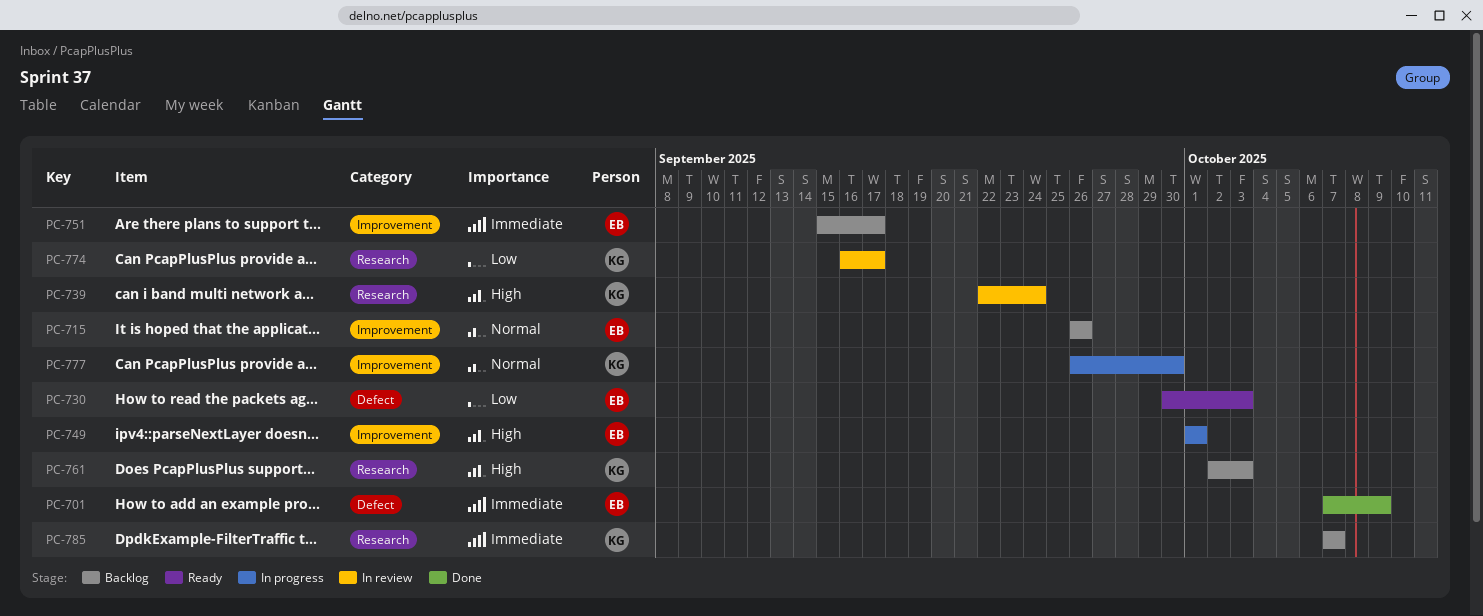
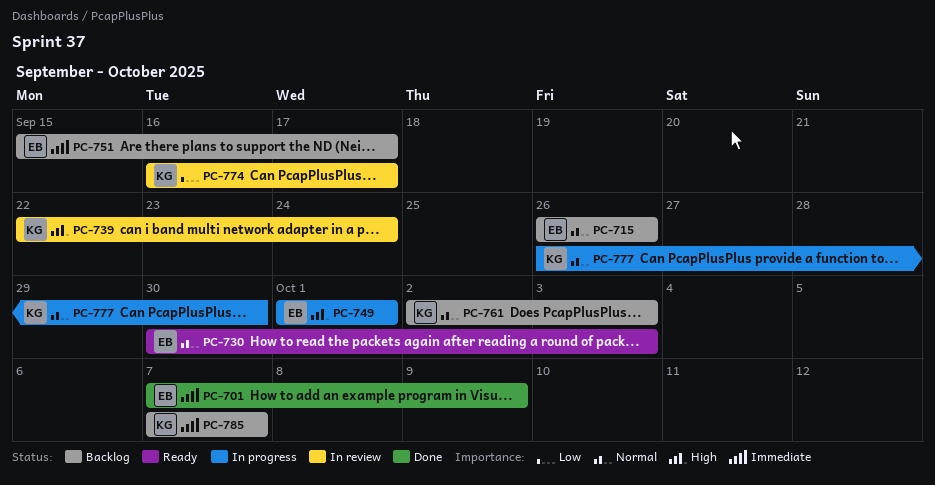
PC-730, priority: Low -> Normal
PC-761, priority: High -> Normal

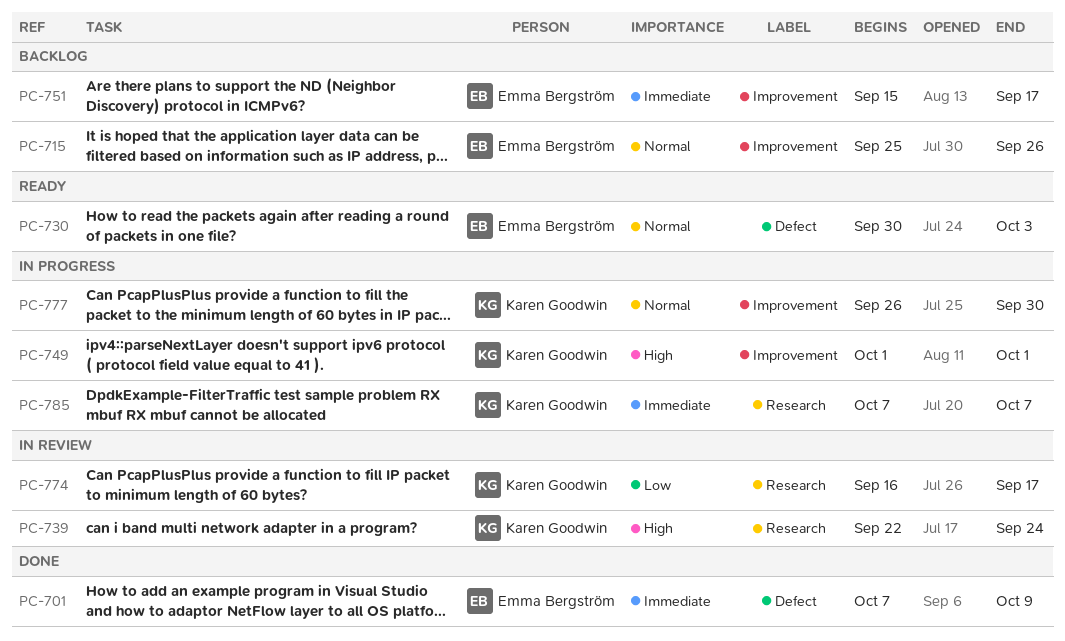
PC-715, start: Sep 26 -> Sep 25
PC-749, owner: Emma Bergström -> Karen Goodwin
PC-761: present -> none
PC-785, status: Backlog -> In progress

